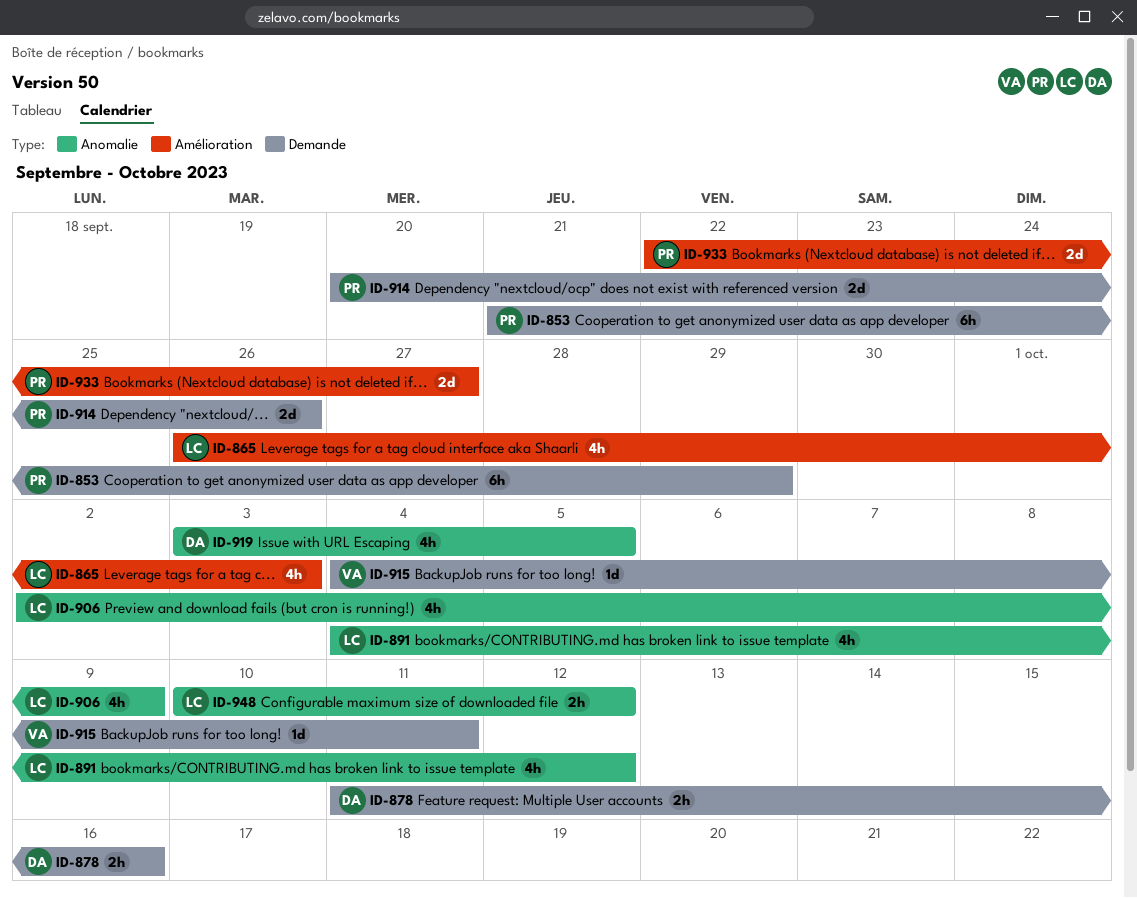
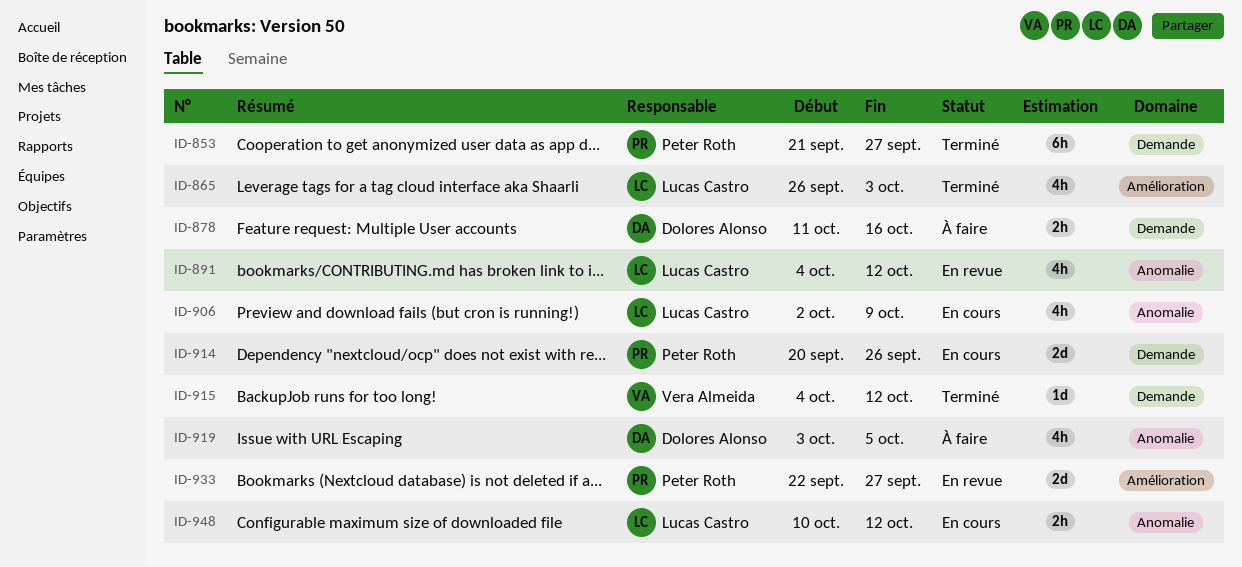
ID-853, due: Sep 29 -> Sep 27
ID-915, due: Oct 11 -> Oct 12

